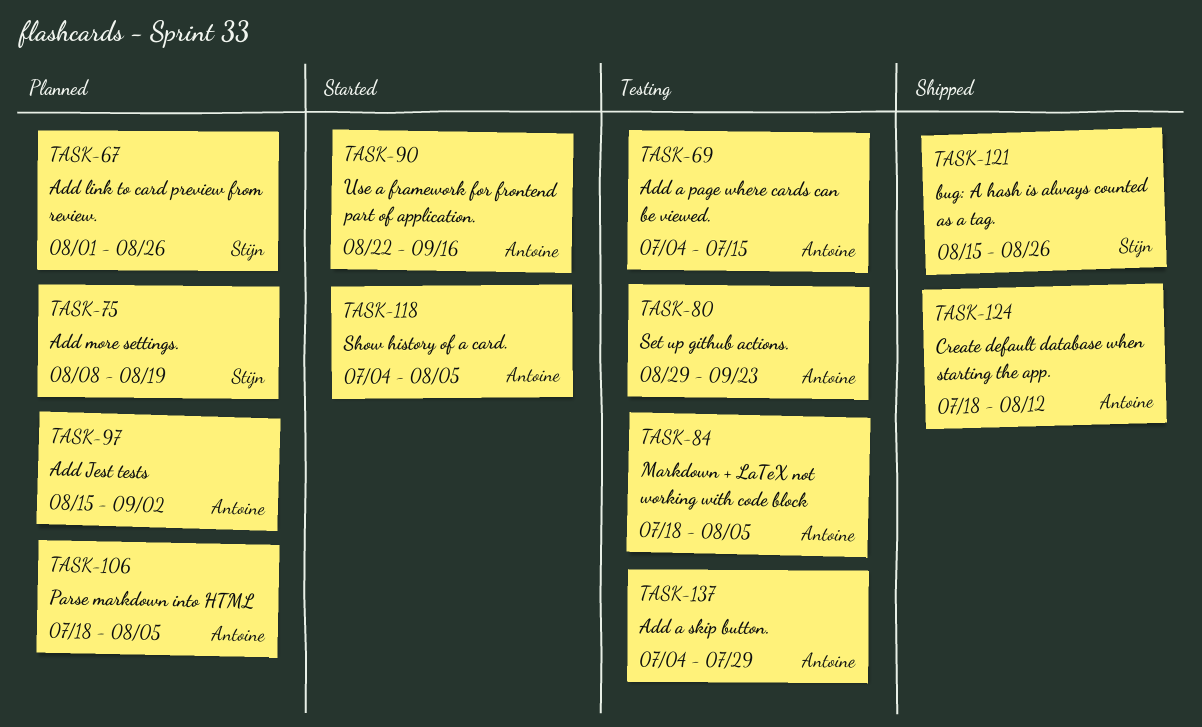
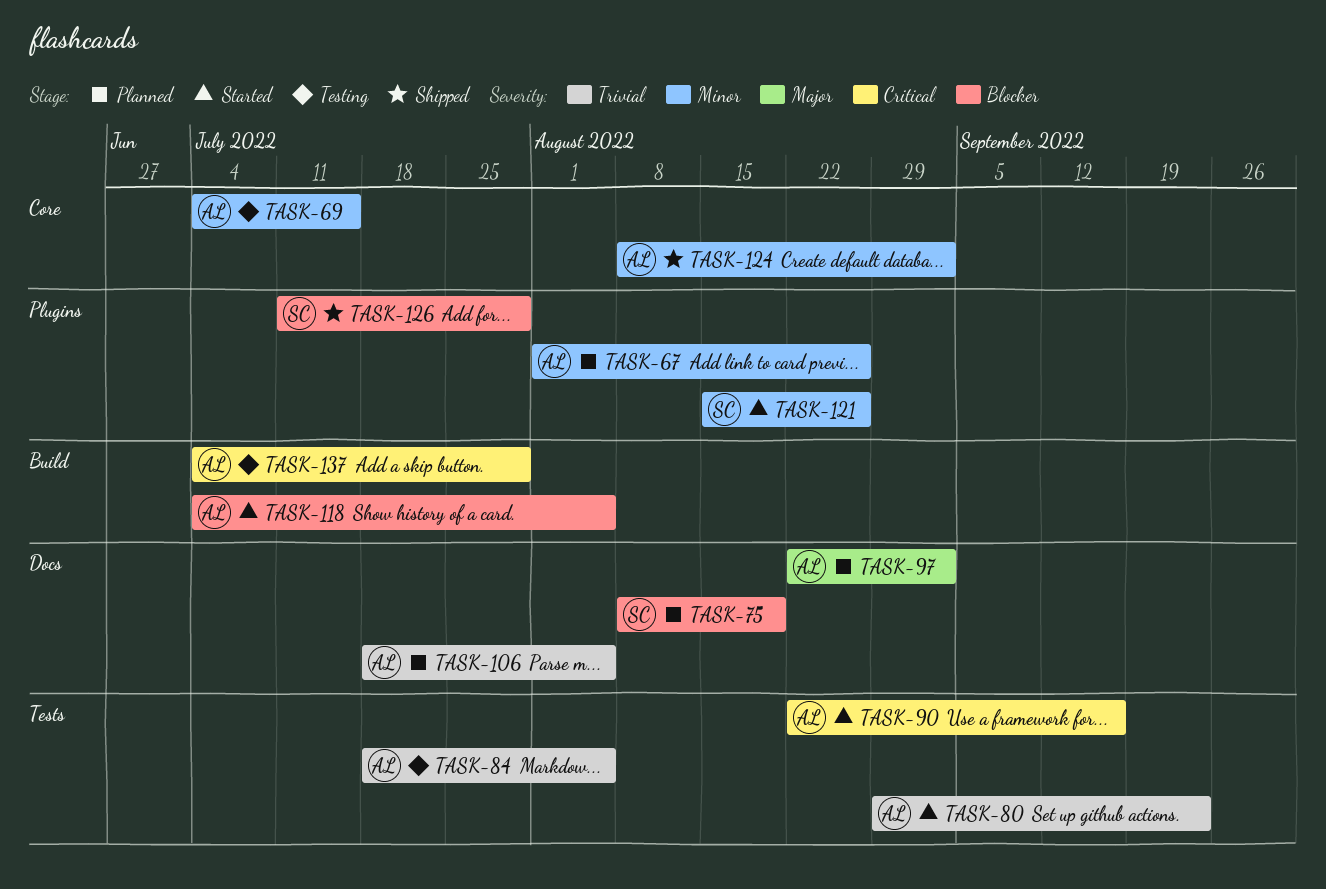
TASK-67, owner: Stijn -> Antoine
TASK-80, status: Testing -> Started
TASK-97, start: Aug 15 -> Aug 22
TASK-121, status: Shipped -> Started
TASK-124, start: Jul 18 -> Aug 8
TASK-124, due: Aug 12 -> Sep 2
TASK-126: none -> present

